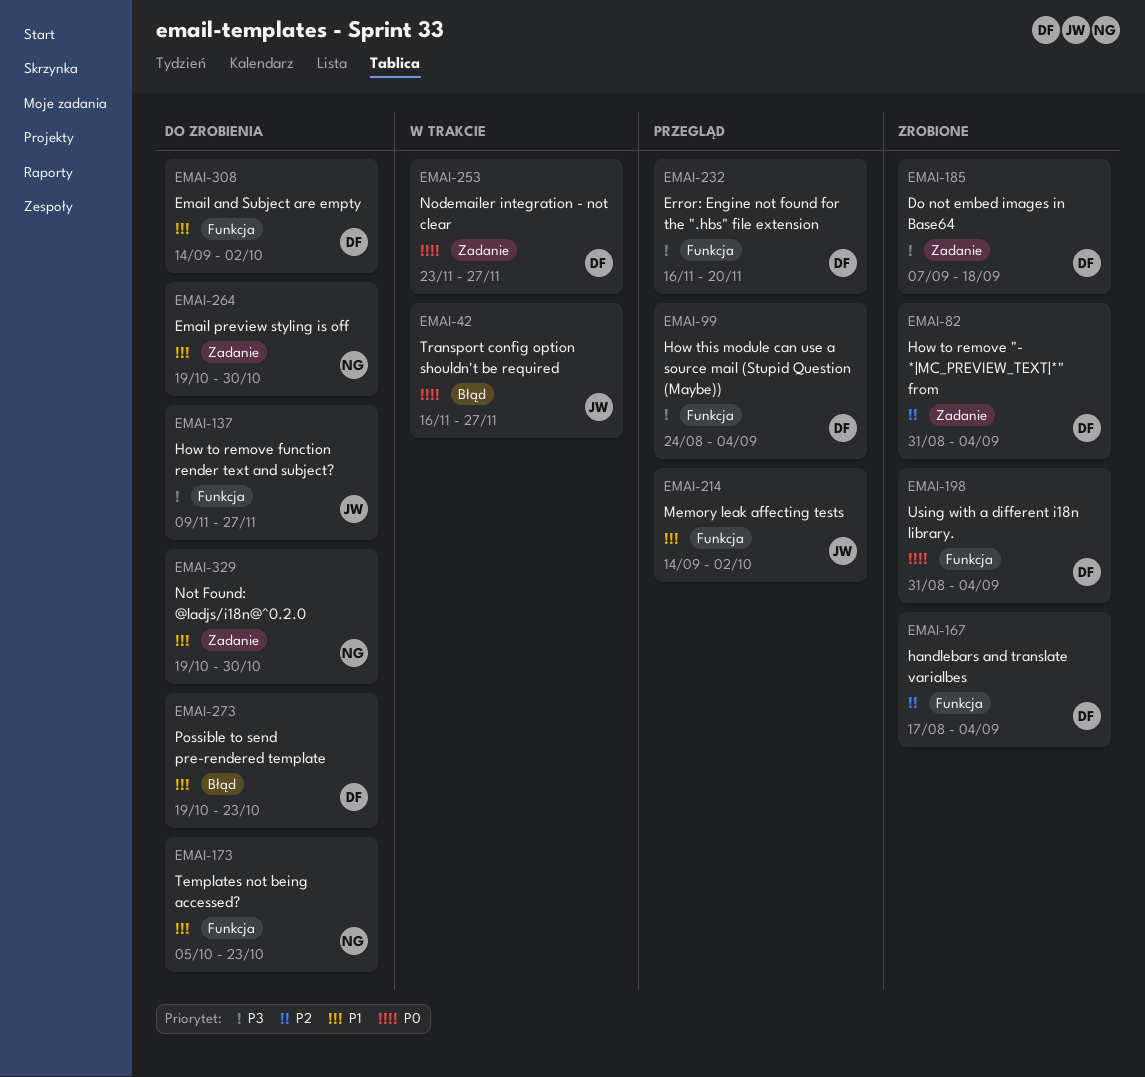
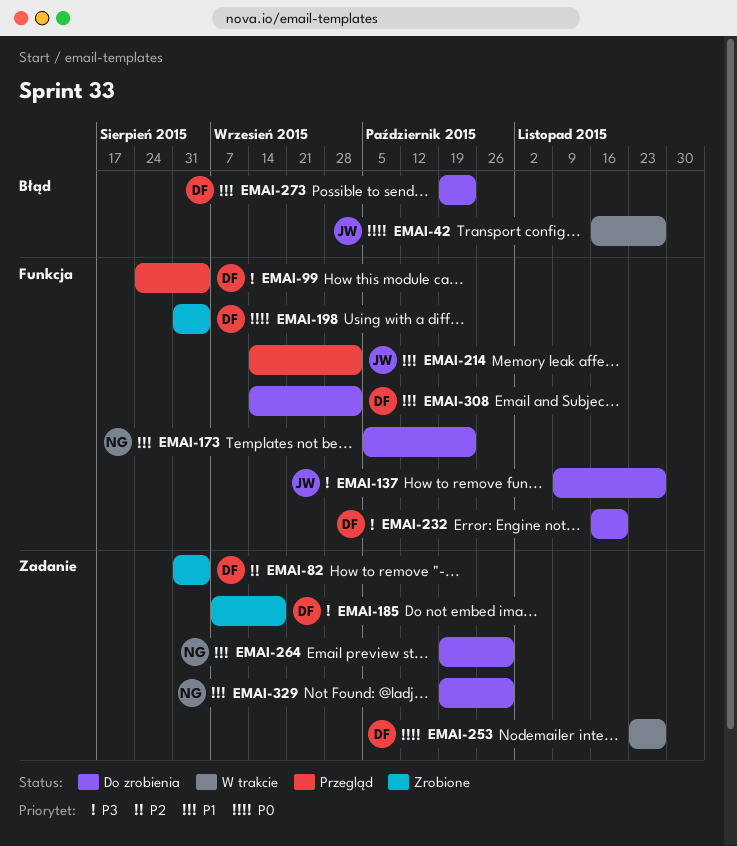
EMAI-167: present -> none
EMAI-232, status: Przegląd -> Do zrobienia

